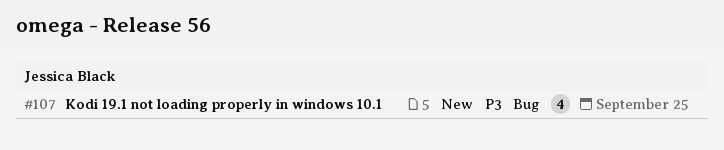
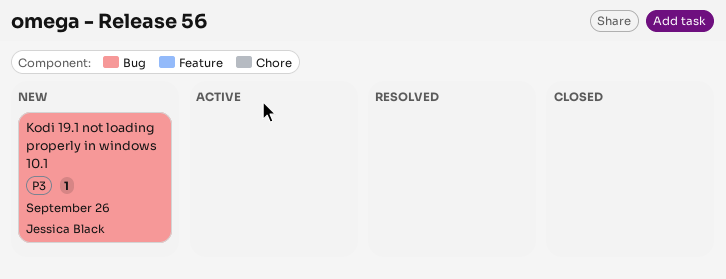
Kodi 19.1 not loading properly in windows 10.1, estimate: 4 -> 1
Kodi 19.1 not loading properly in windows 10.1, due: Sep 25 -> Sep 26

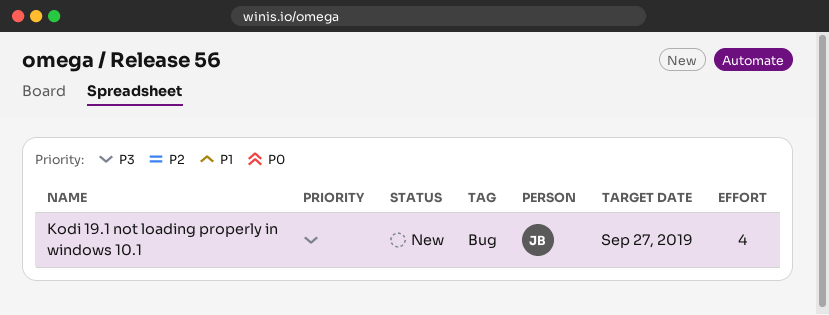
Kodi 19.1 not loading properly in windows 10.1, estimate: 1 -> 4
Kodi 19.1 not loading properly in windows 10.1, due: Sep 26 -> Sep 27

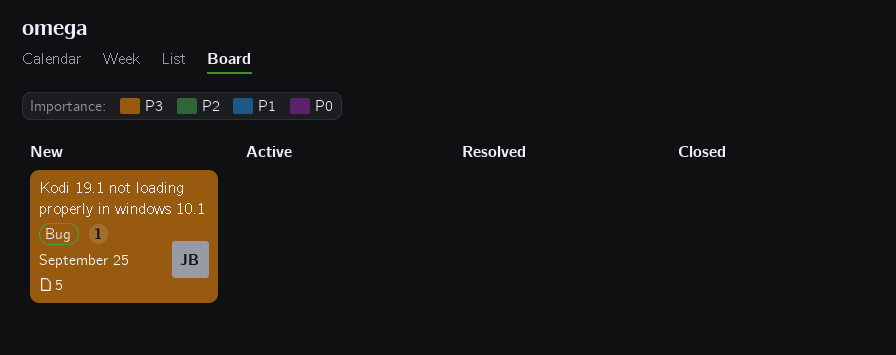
Kodi 19.1 not loading properly in windows 10.1, estimate: 4 -> 1
Kodi 19.1 not loading properly in windows 10.1, due: Sep 27 -> Sep 25

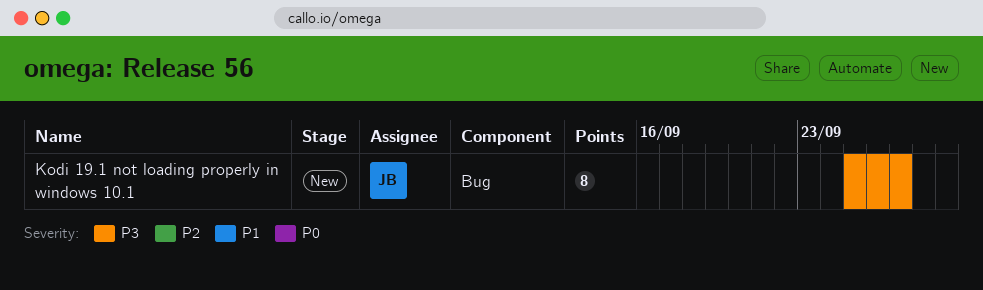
Kodi 19.1 not loading properly in windows 10.1, estimate: 1 -> 8
Kodi 19.1 not loading properly in windows 10.1, due: Sep 25 -> Sep 27

